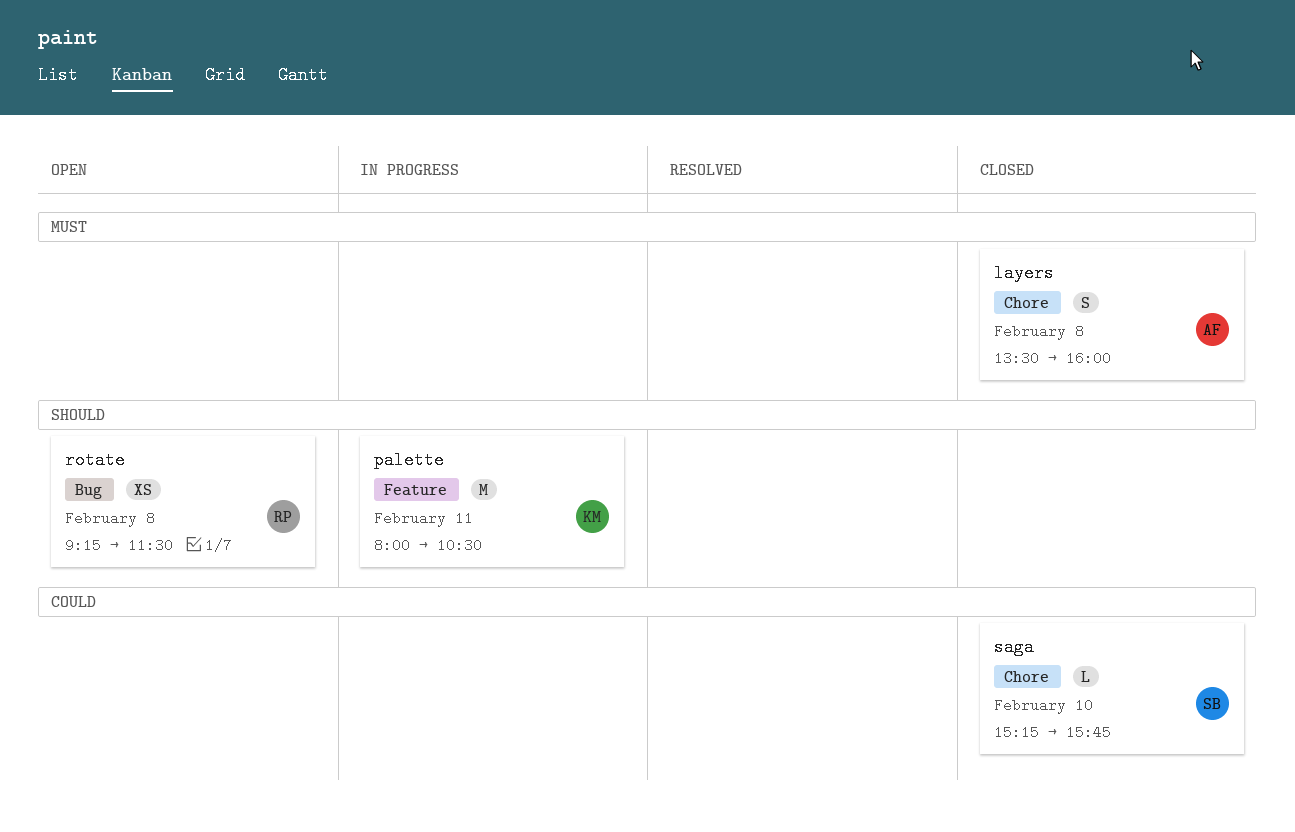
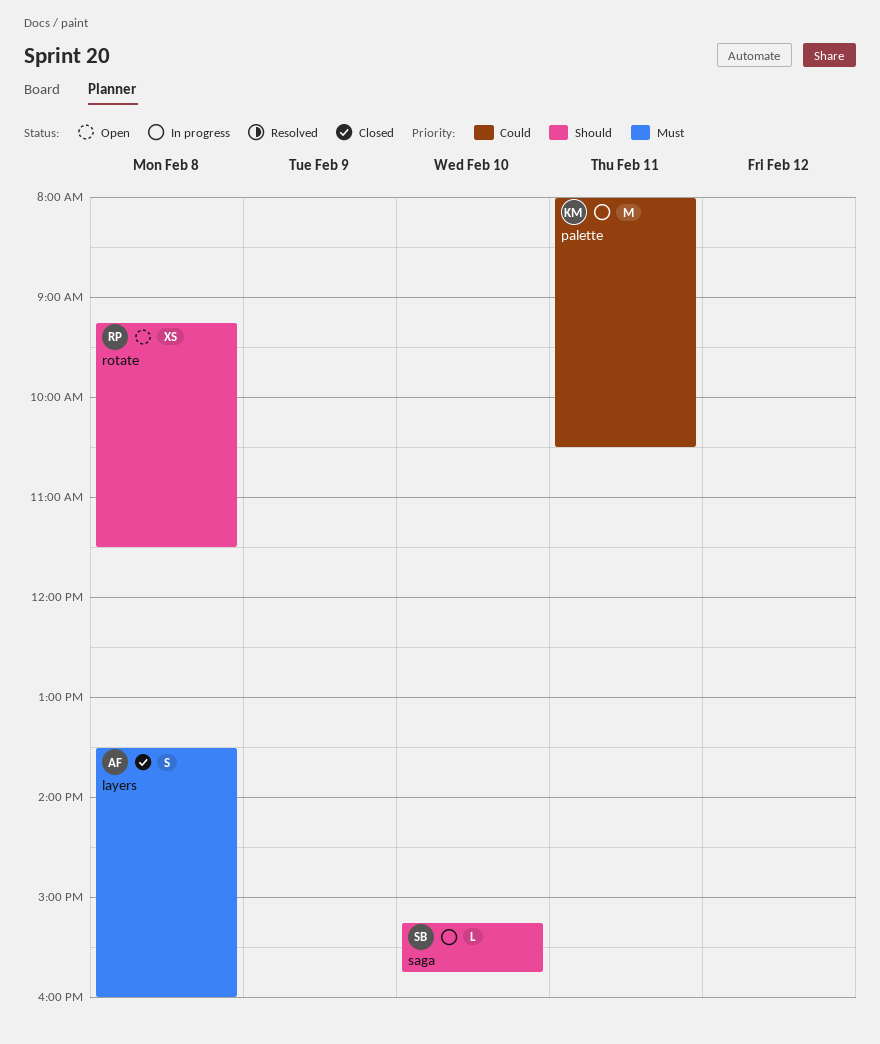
palette, priority: Should -> Could
saga, status: Closed -> In progress
saga, priority: Could -> Should

